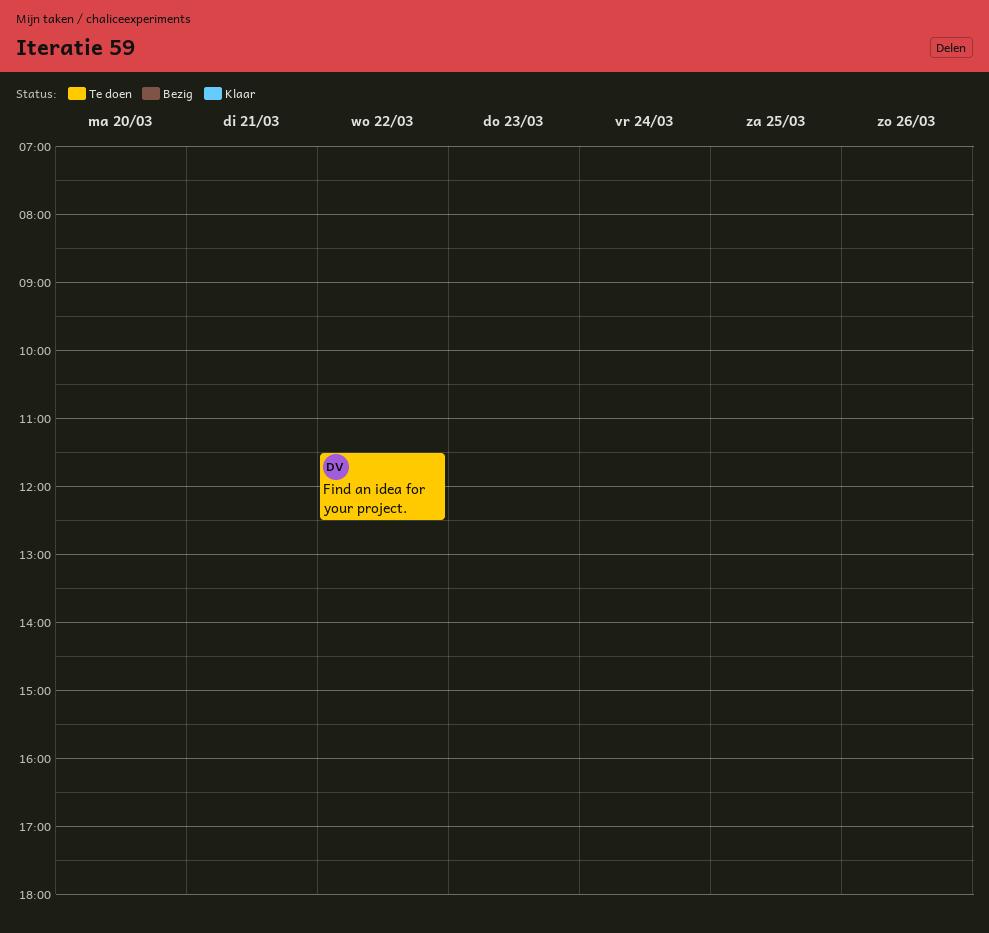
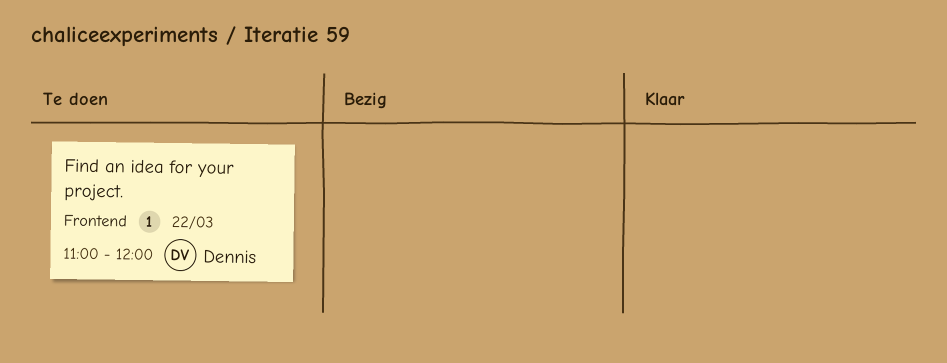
Find an idea for your project., begins: 11:30 -> 11:00
Find an idea for your project., ends: 12:30 -> 12:00

